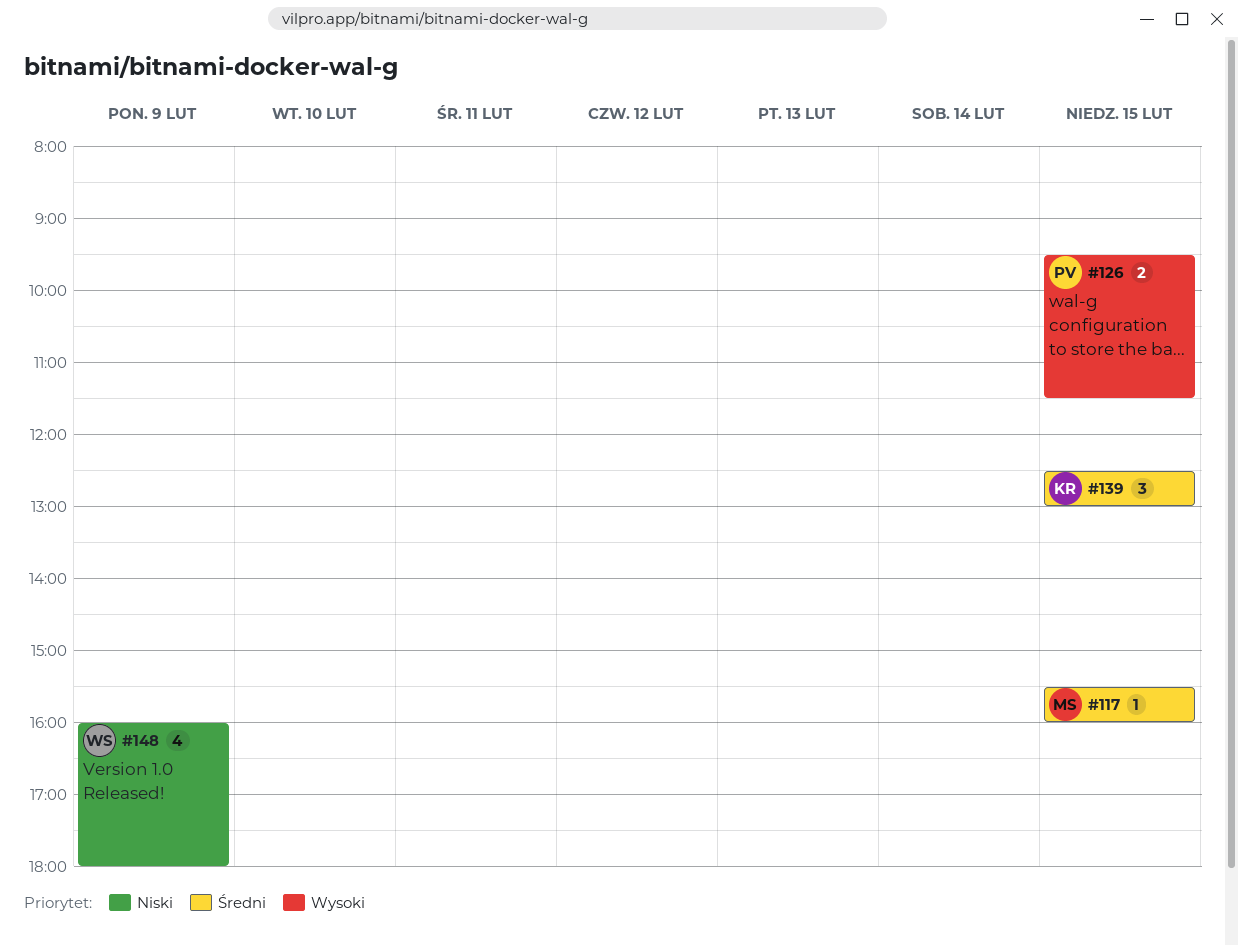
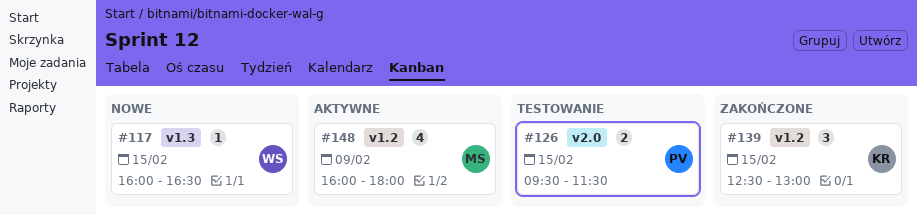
#117, owner: MS -> WS
#117, begins: 15:30 -> 16:00
#117, ends: 16:00 -> 16:30
#148, owner: WS -> MS

